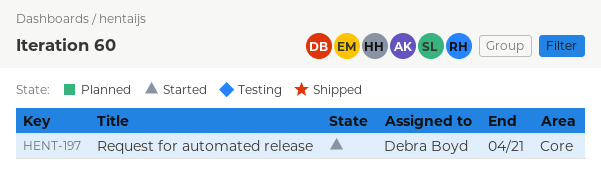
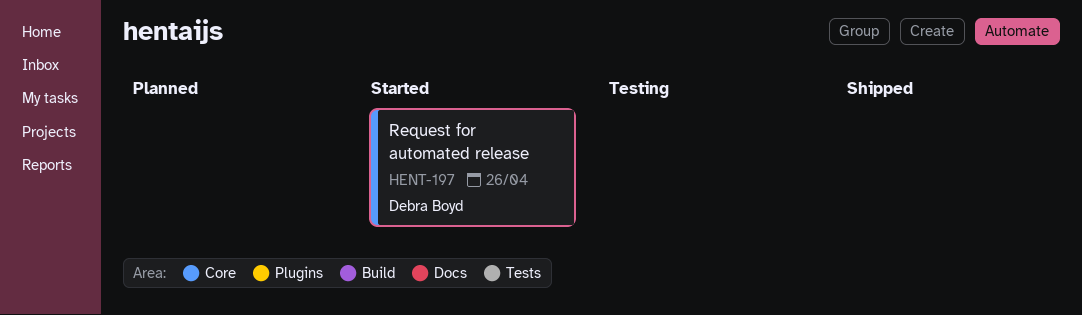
HENT-197, due: Apr 21 -> Apr 26

